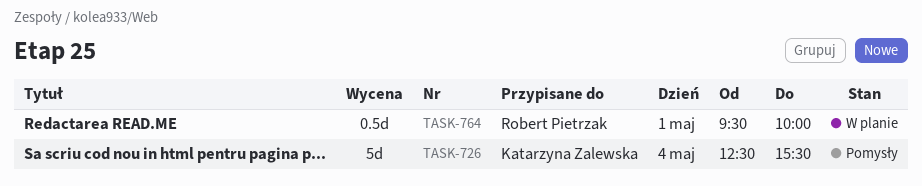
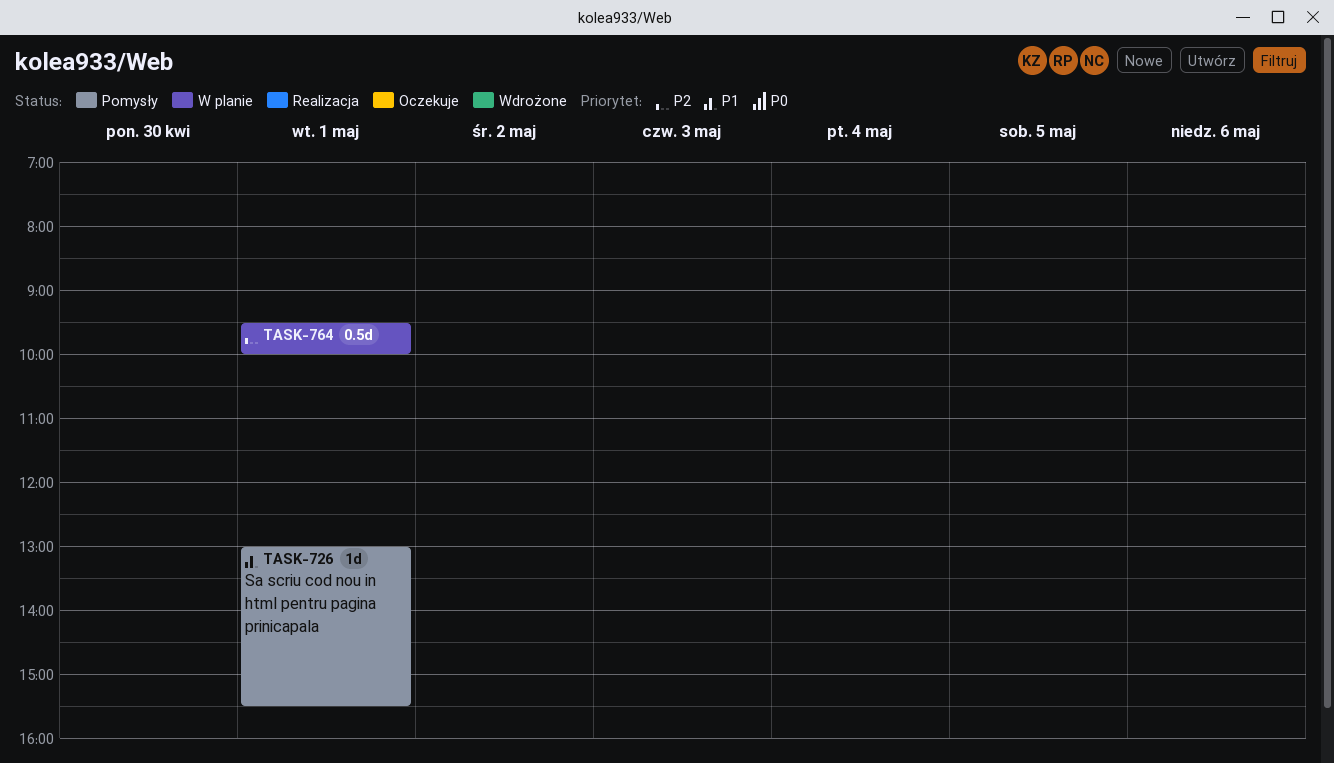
TASK-726, estimate: 5d -> 1d
TASK-726, day: May 4 -> May 1
TASK-726, begins: 12:30 -> 13:00

